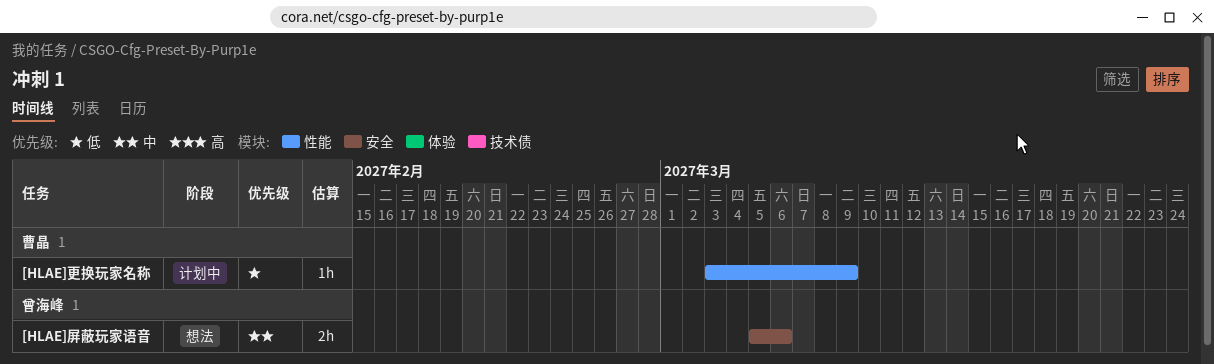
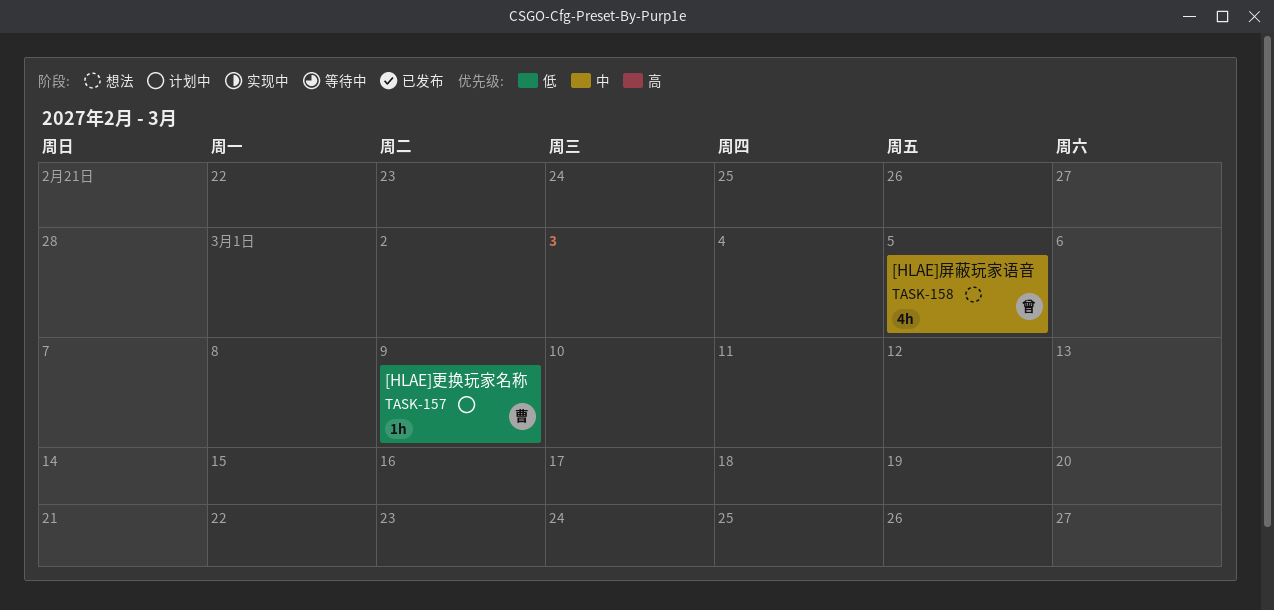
[HLAE]屏蔽玩家语音, estimate: 2h -> 4h
[HLAE]屏蔽玩家语音, due: Mar 6 -> Mar 5

